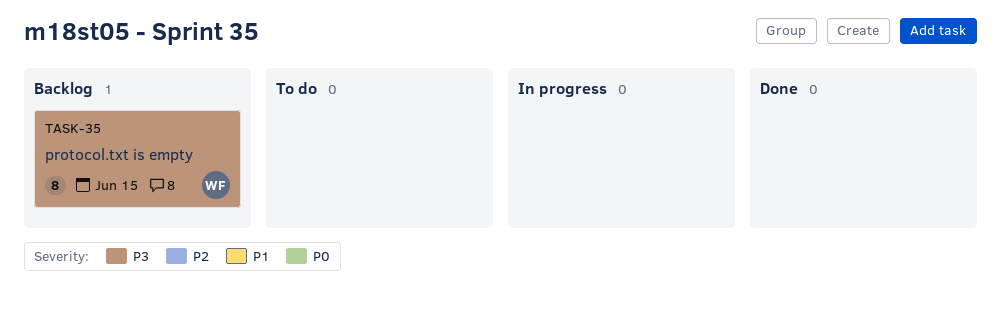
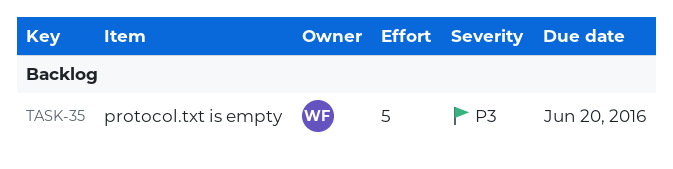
TASK-35, estimate: 8 -> 5
TASK-35, due: Jun 15 -> Jun 20

